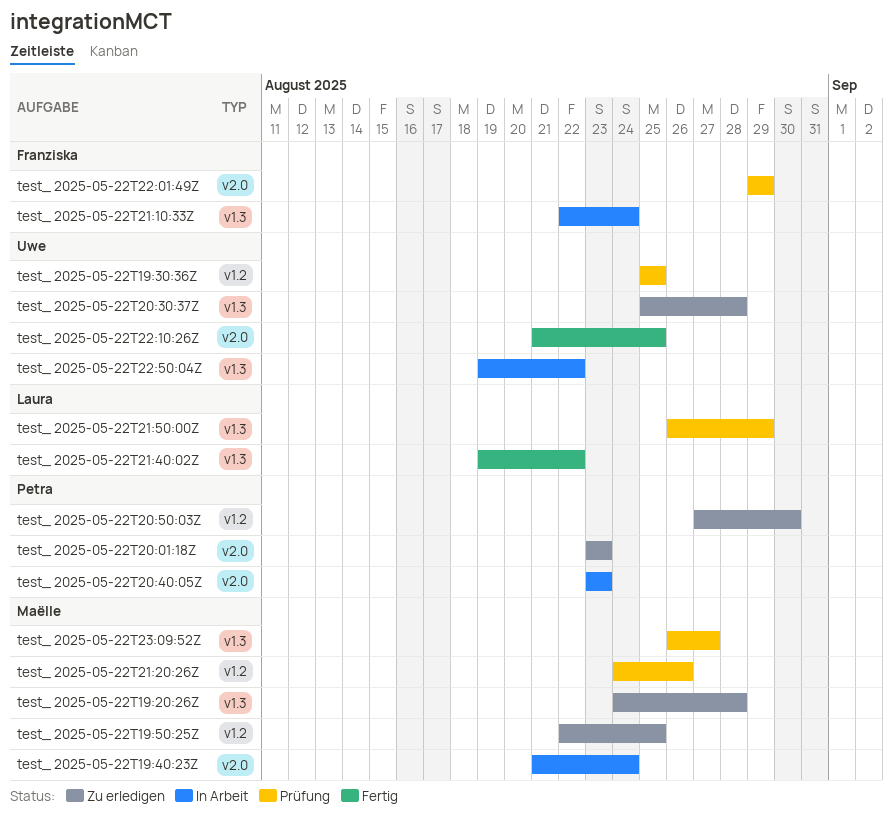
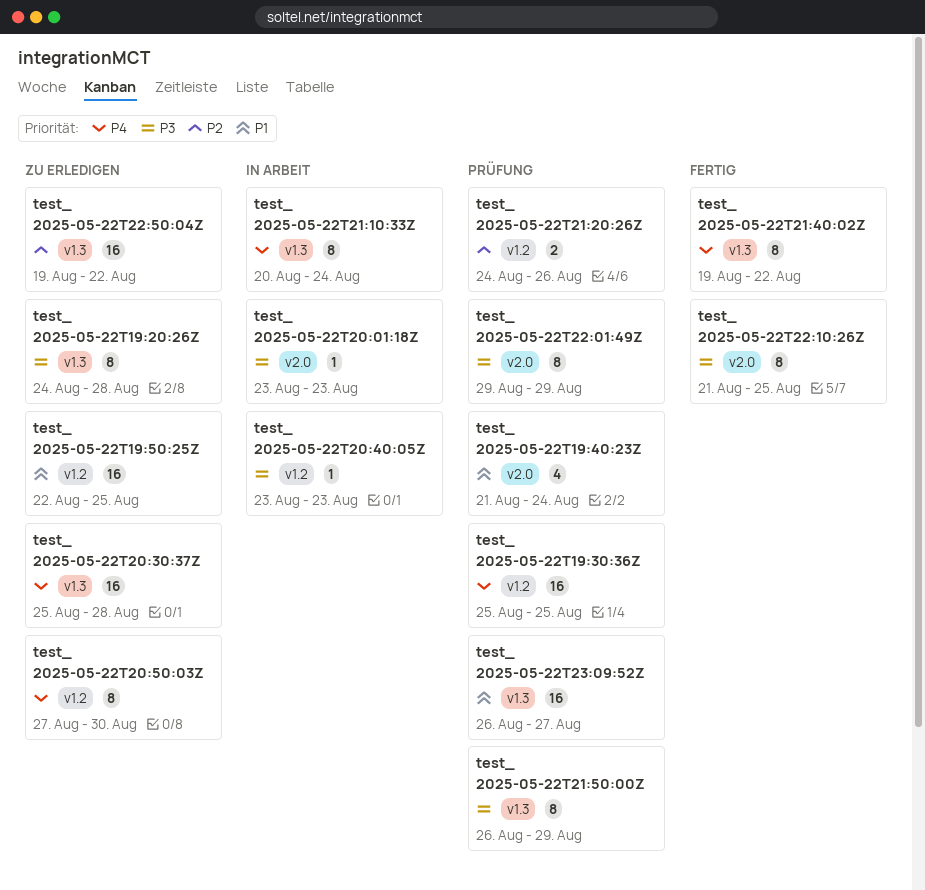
test_ 2025-05-22T19:40:23Z, status: In Arbeit -> Prüfung
test_ 2025-05-22T20:01:18Z, status: Zu erledigen -> In Arbeit
test_ 2025-05-22T20:40:05Z, label: v2.0 -> v1.2
test_ 2025-05-22T21:10:33Z, start: Aug 22 -> Aug 20
test_ 2025-05-22T22:50:04Z, status: In Arbeit -> Zu erledigen

